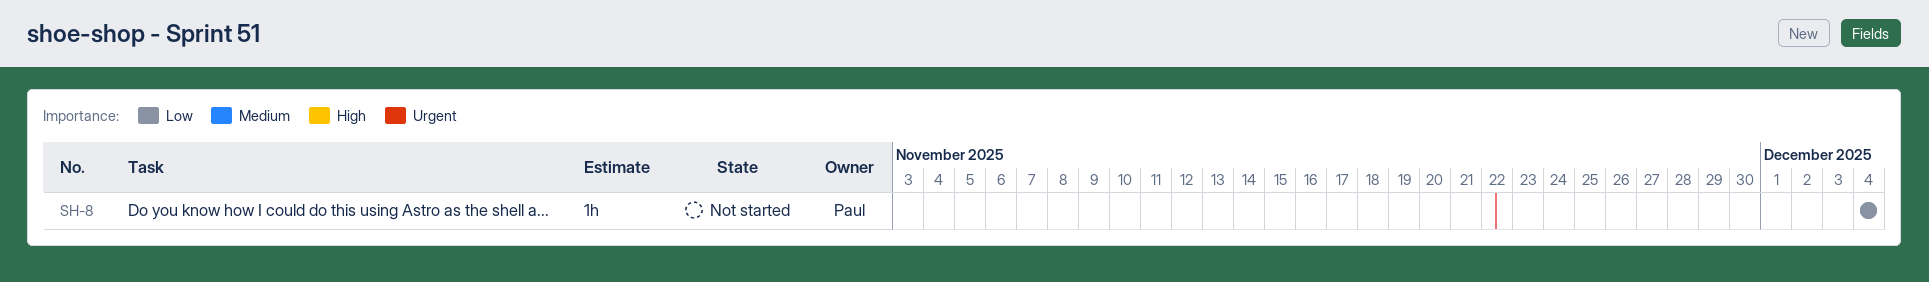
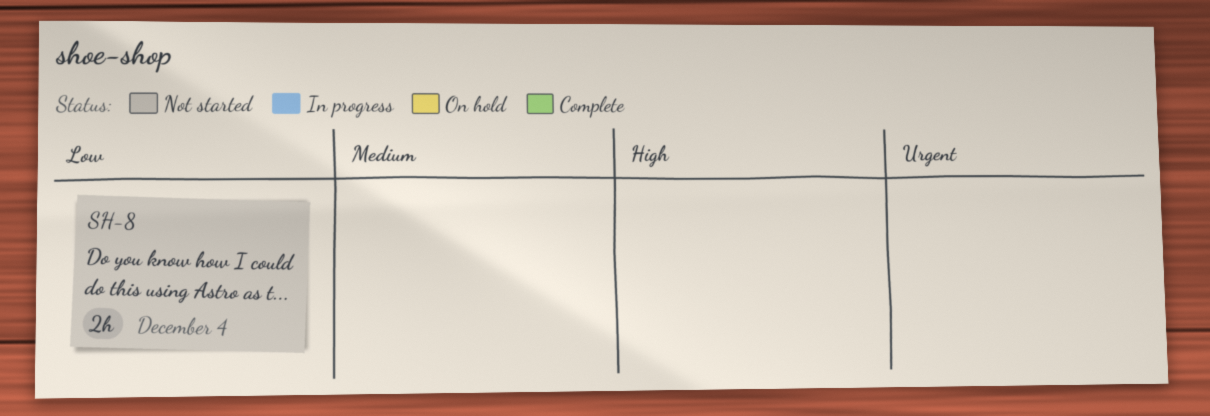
SH-8, estimate: 1h -> 2h

